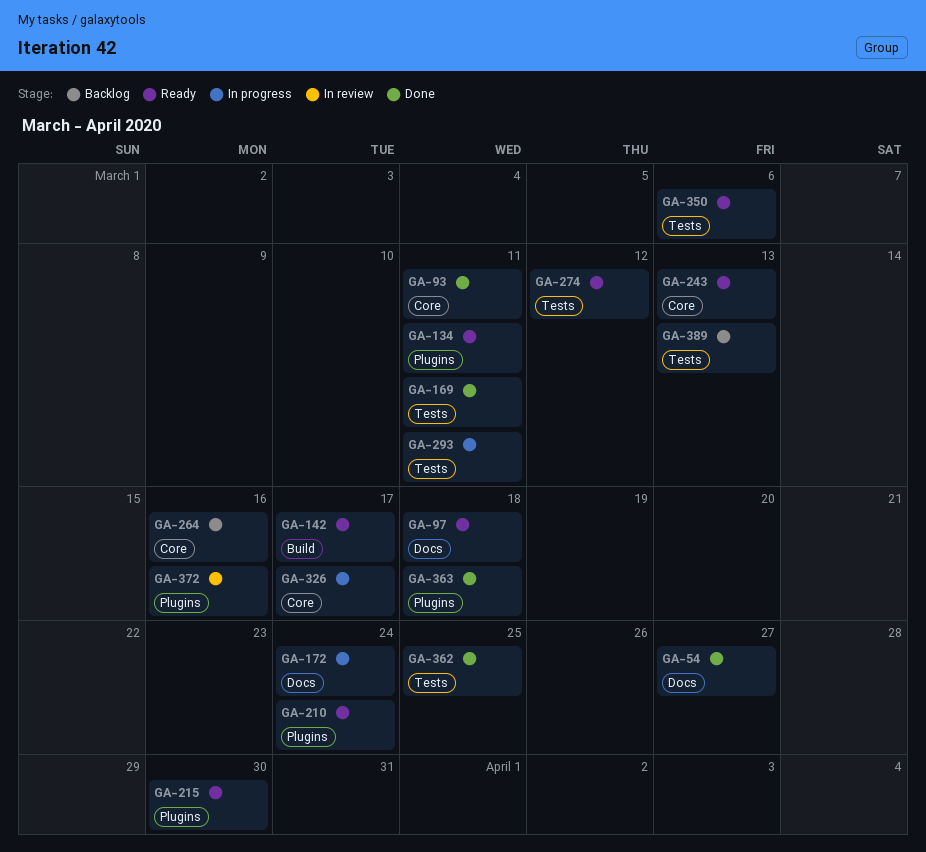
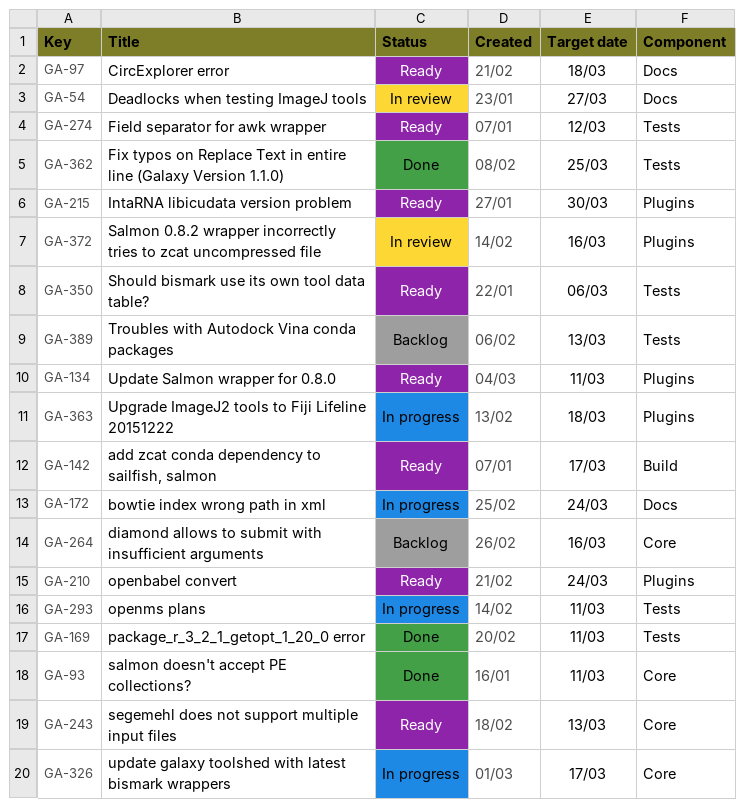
GA-54, status: Done -> In review
GA-363, status: Done -> In progress

